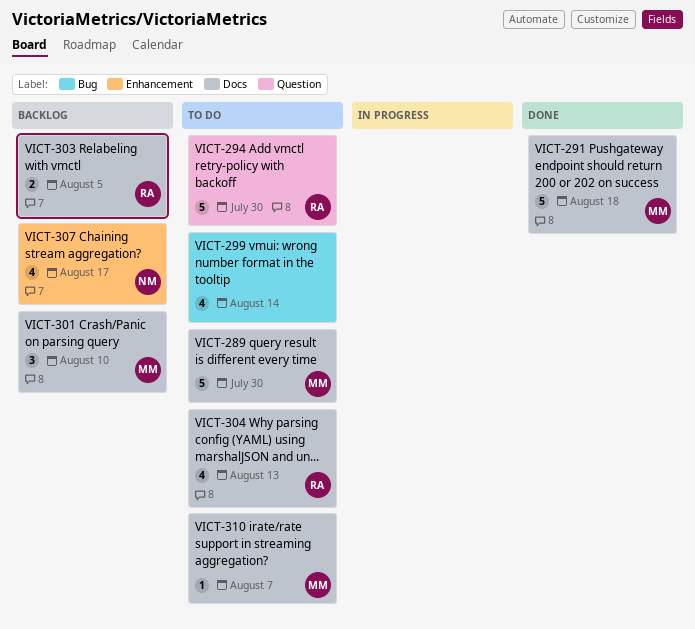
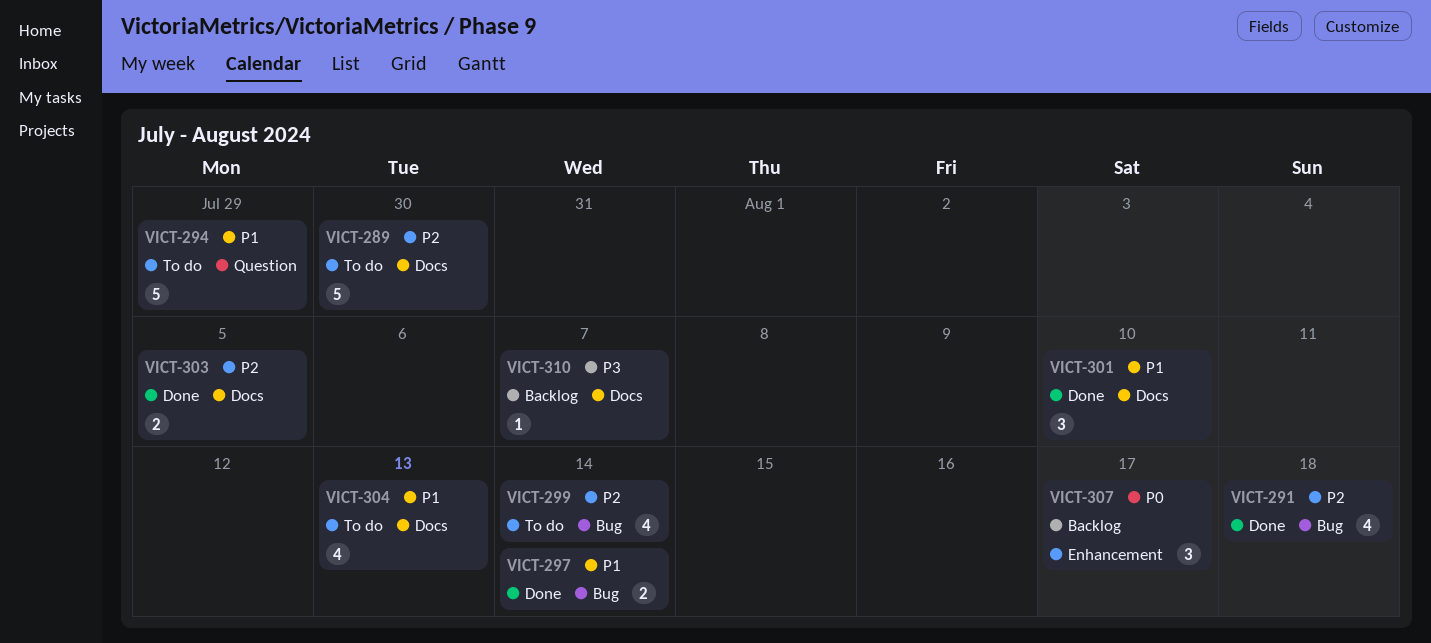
VICT-291, label: Docs -> Bug
VICT-291, estimate: 5 -> 4
VICT-294, due: Jul 30 -> Jul 29
VICT-297: none -> present
VICT-301, status: Backlog -> Done
VICT-303, status: Backlog -> Done
VICT-307, estimate: 4 -> 3
VICT-310, status: To do -> Backlog

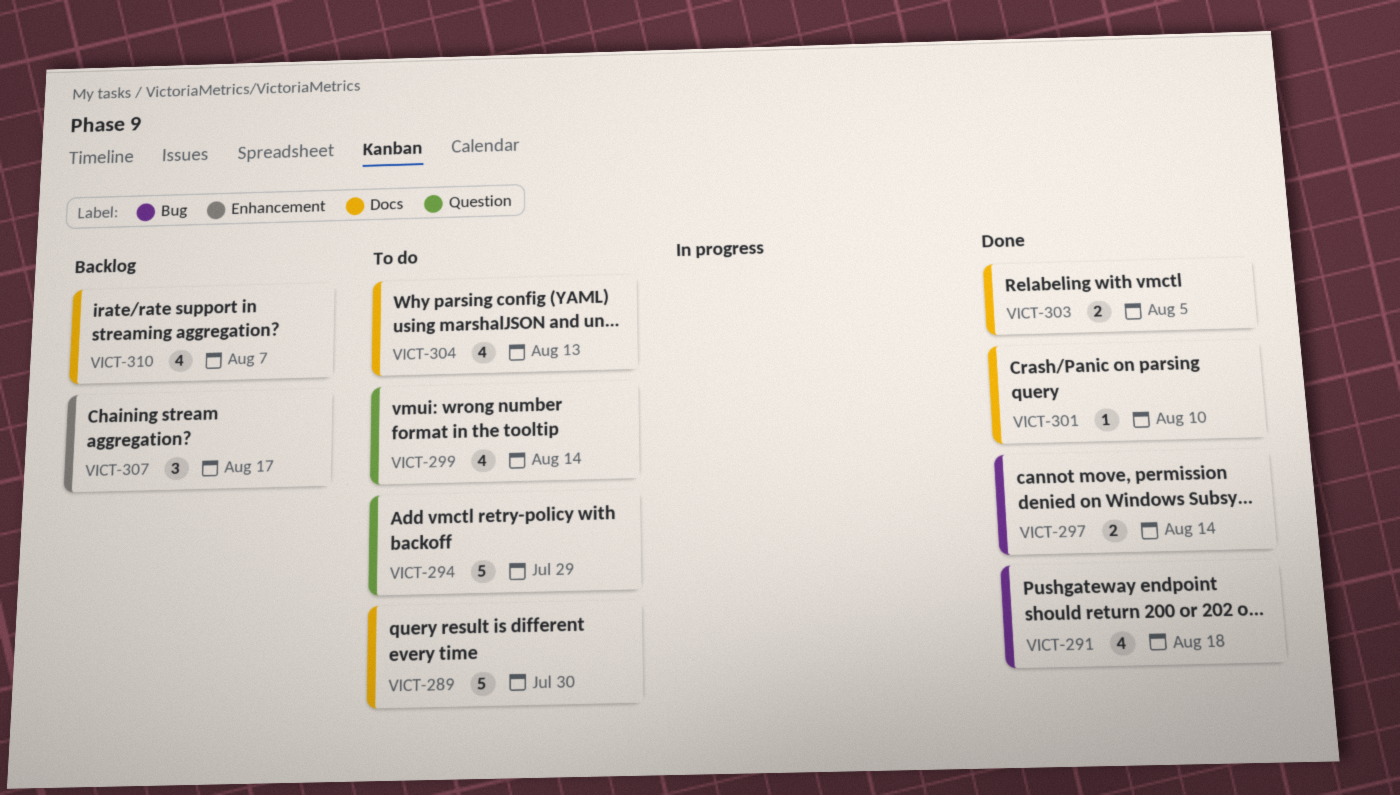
VICT-299, label: Bug -> Question
VICT-301, estimate: 3 -> 1
VICT-310, estimate: 1 -> 4

